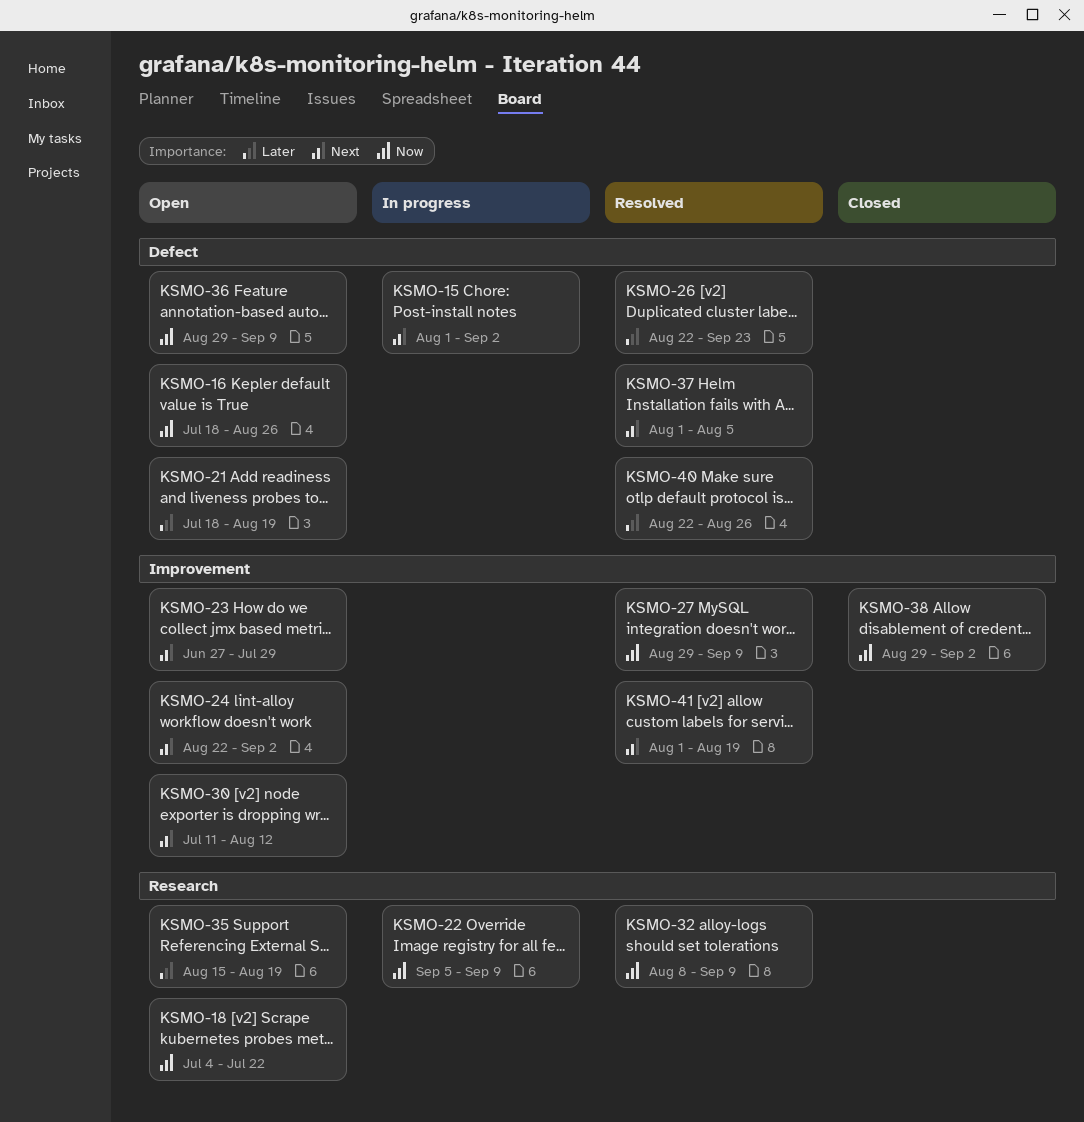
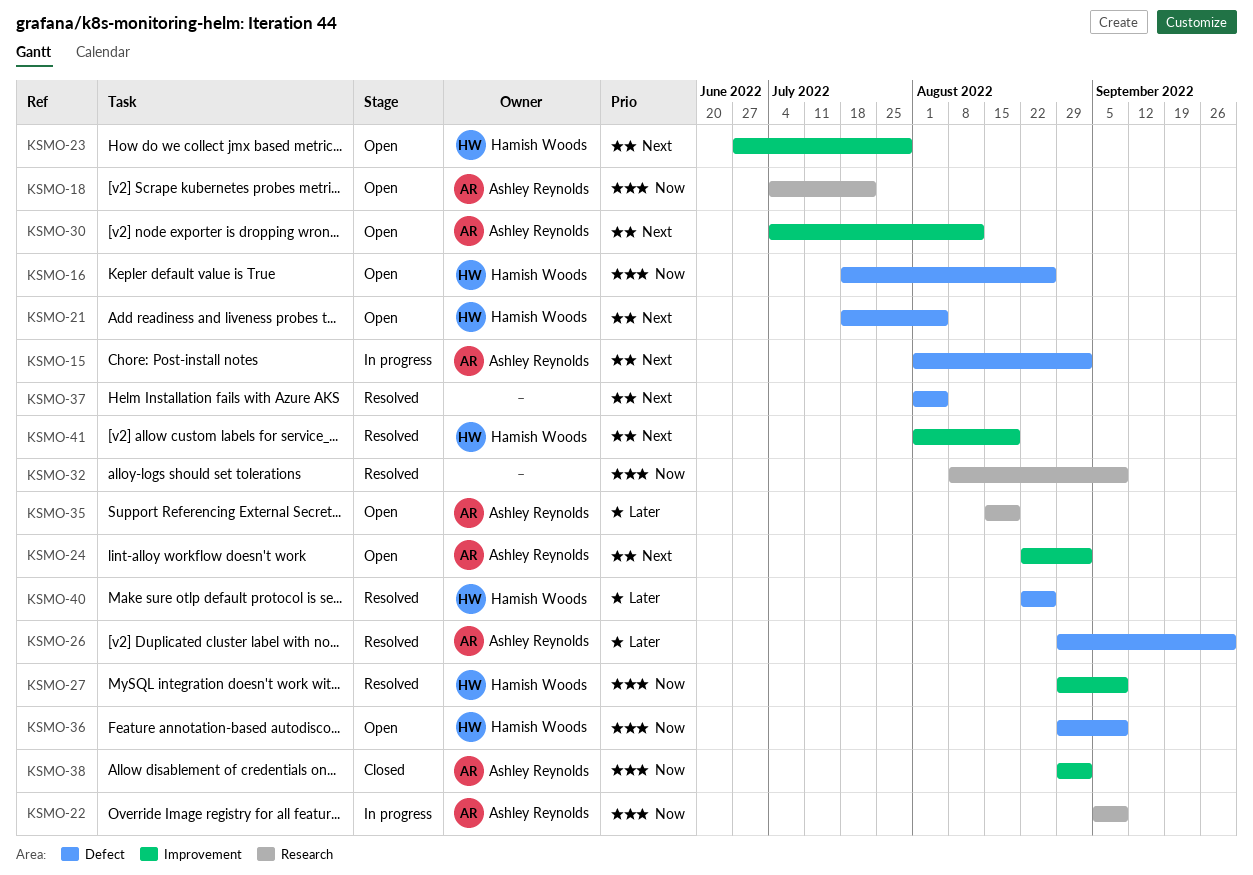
KSMO-21, priority: Later -> Next
KSMO-21, due: Aug 19 -> Aug 5
KSMO-26, start: Aug 22 -> Aug 29
KSMO-26, due: Sep 23 -> Sep 30
KSMO-30, start: Jul 11 -> Jul 4

